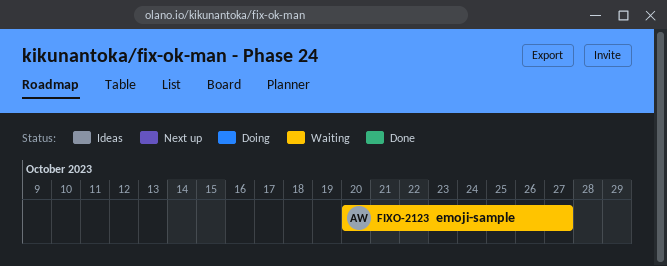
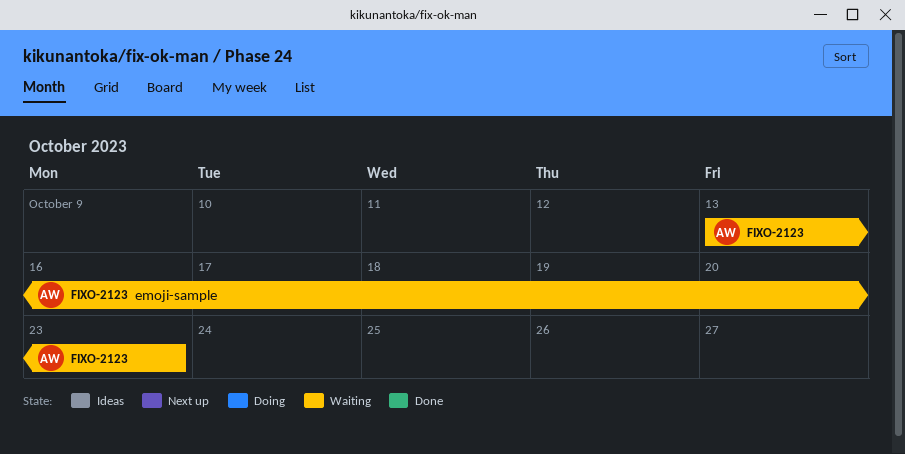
FIXO-2123, start: Oct 20 -> Oct 13
FIXO-2123, due: Oct 27 -> Oct 23

